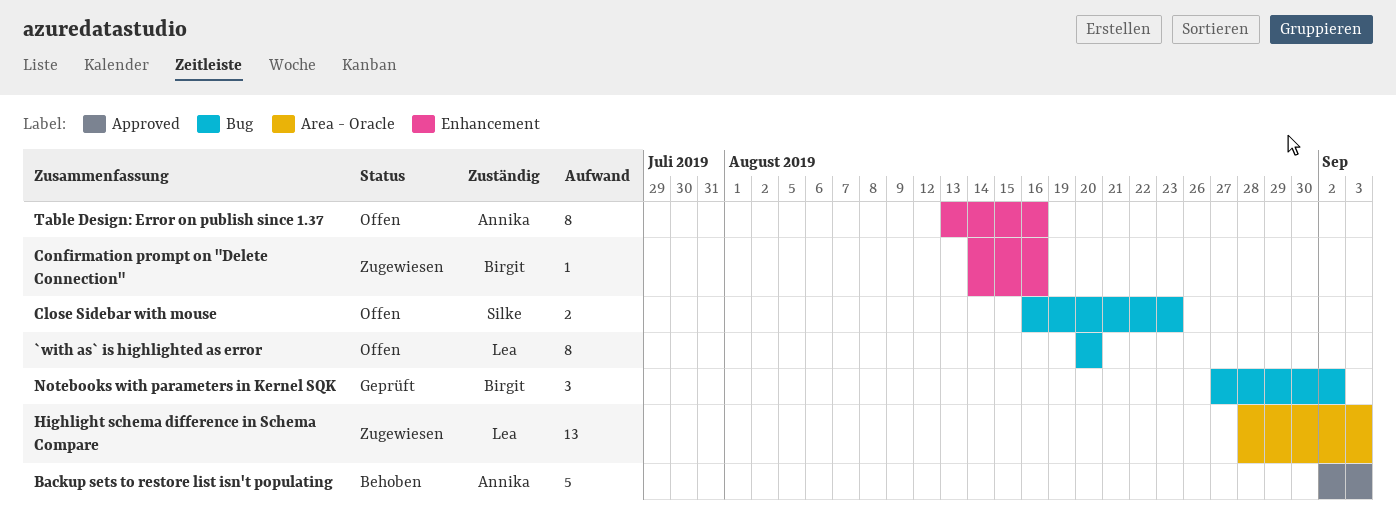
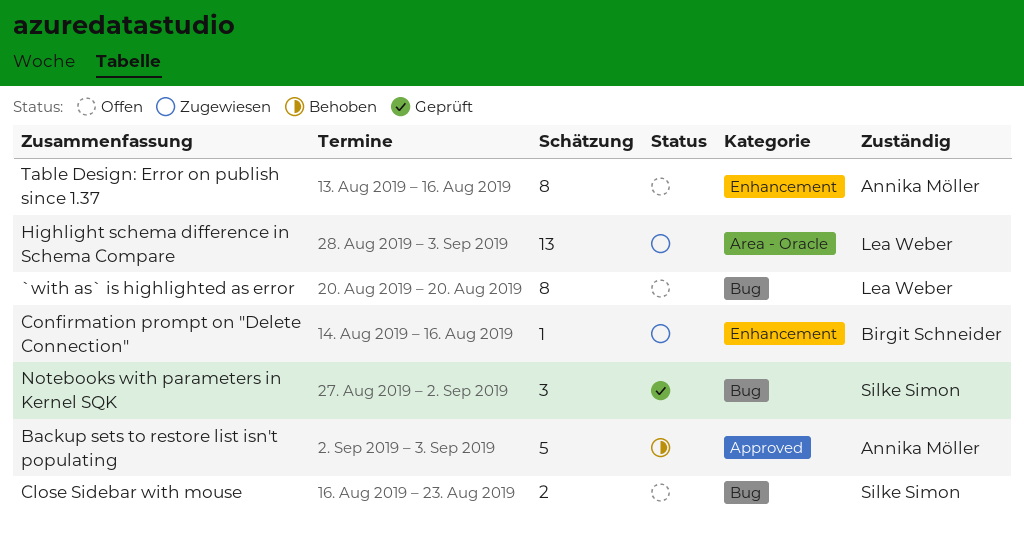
Notebooks with parameters in Kernel SQK, owner: Birgit Schneider -> Silke Simon

